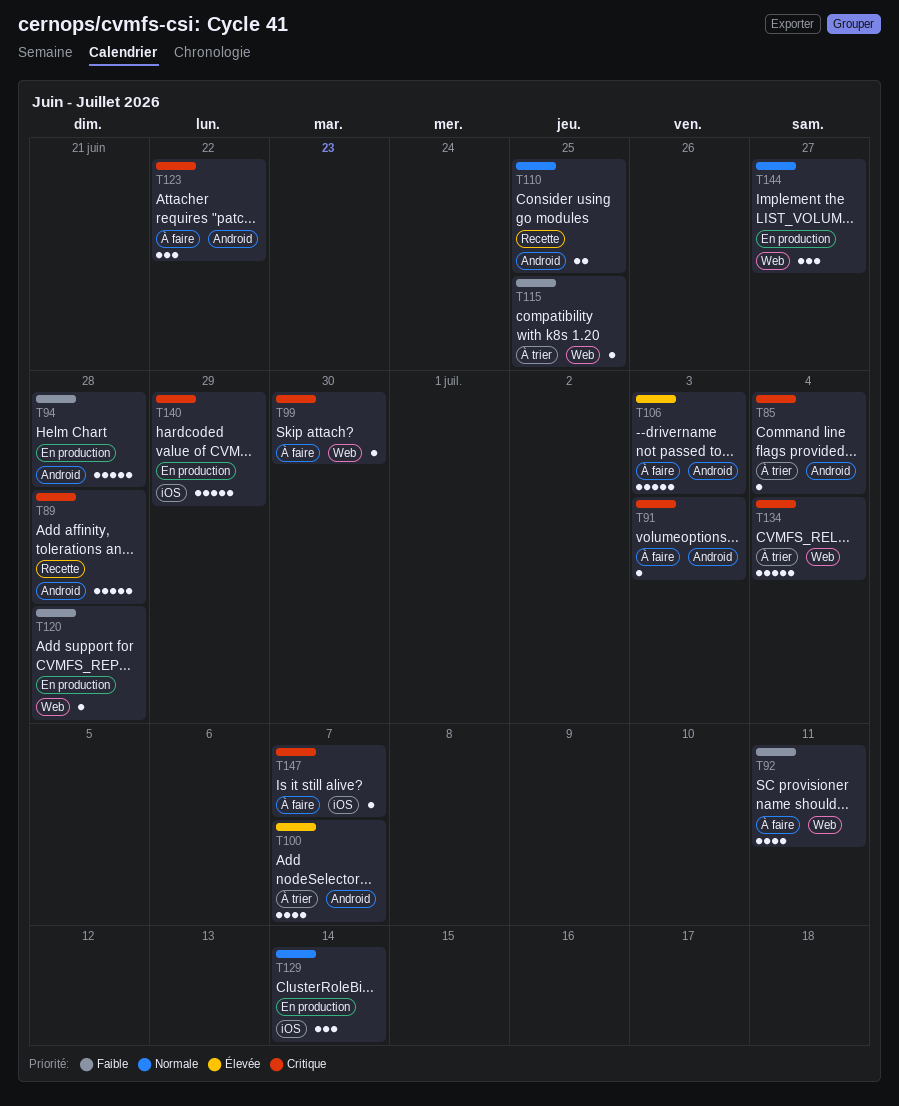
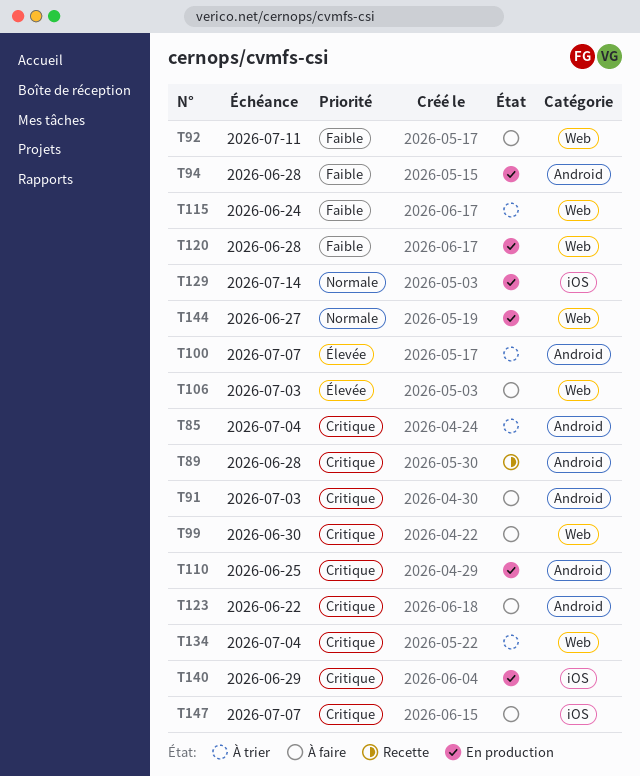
T106, label: Android -> Web
T110, status: Recette -> En production
T110, priority: Normale -> Critique
T115, due: Jun 25 -> Jun 24

